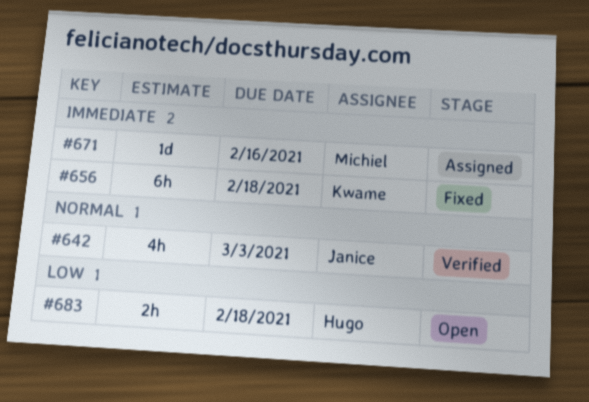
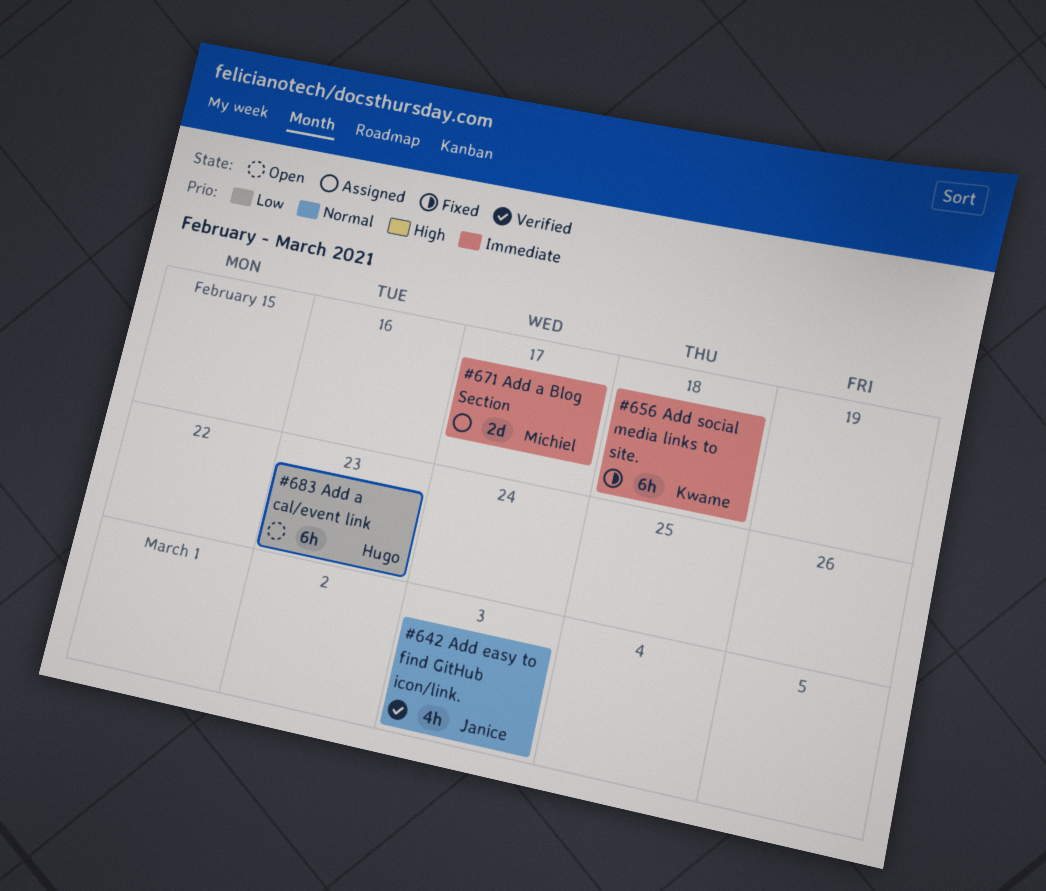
#671, estimate: 1d -> 2d
#671, due: Feb 16 -> Feb 17
#683, estimate: 2h -> 6h
#683, due: Feb 18 -> Feb 23

